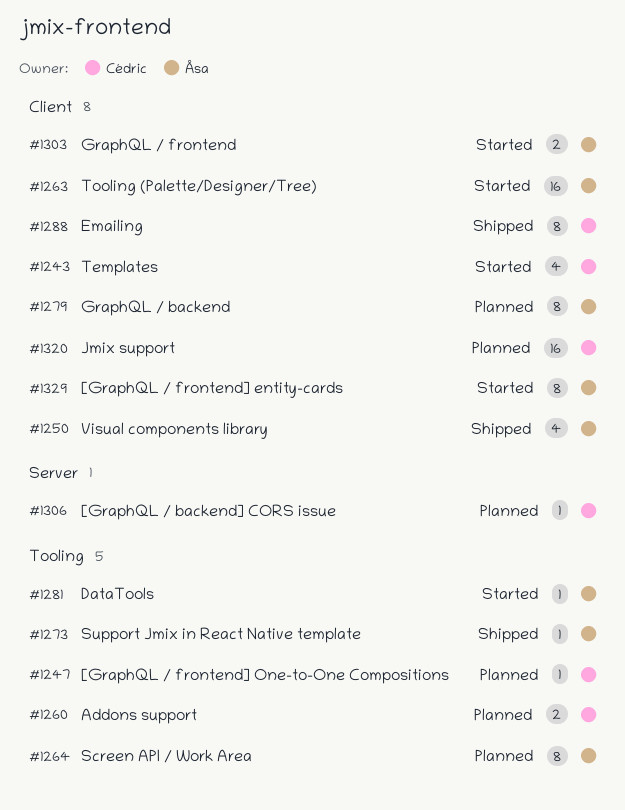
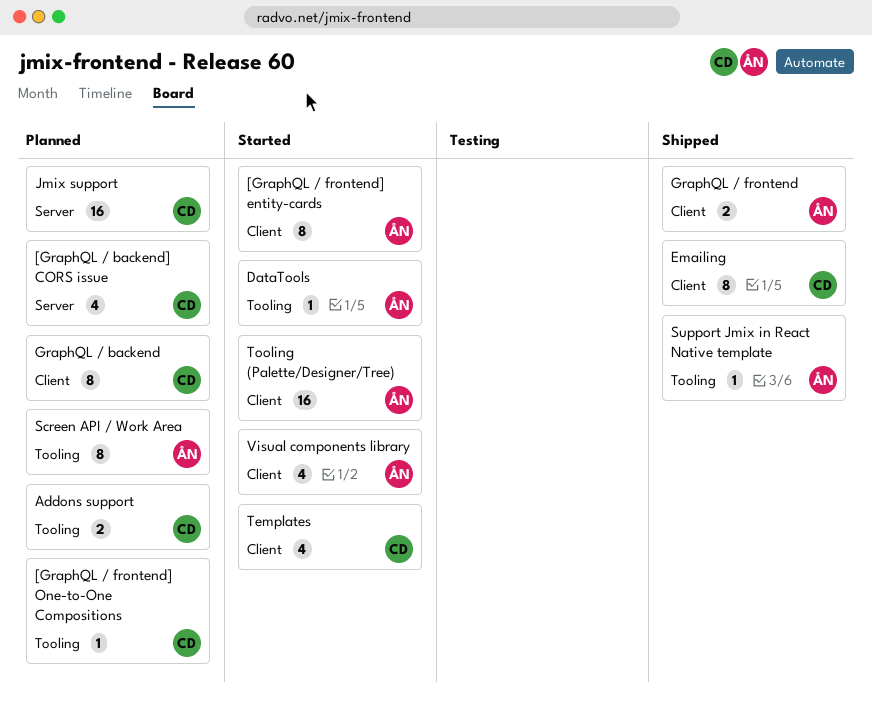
[GraphQL / backend] CORS issue, estimate: 1 -> 4
GraphQL / backend, owner: Åsa -> Cédric
GraphQL / frontend, status: Started -> Shipped
Jmix support, label: Client -> Server
Visual components library, status: Shipped -> Started

